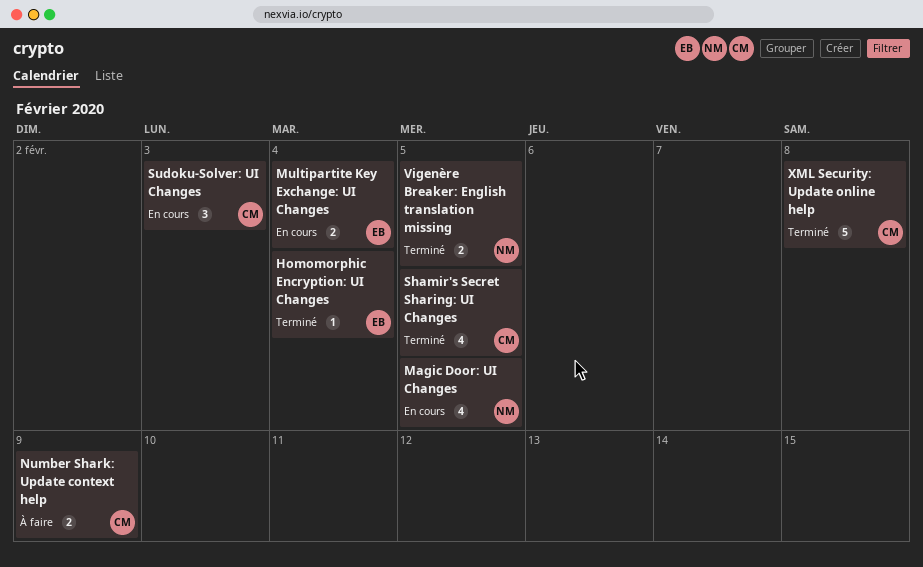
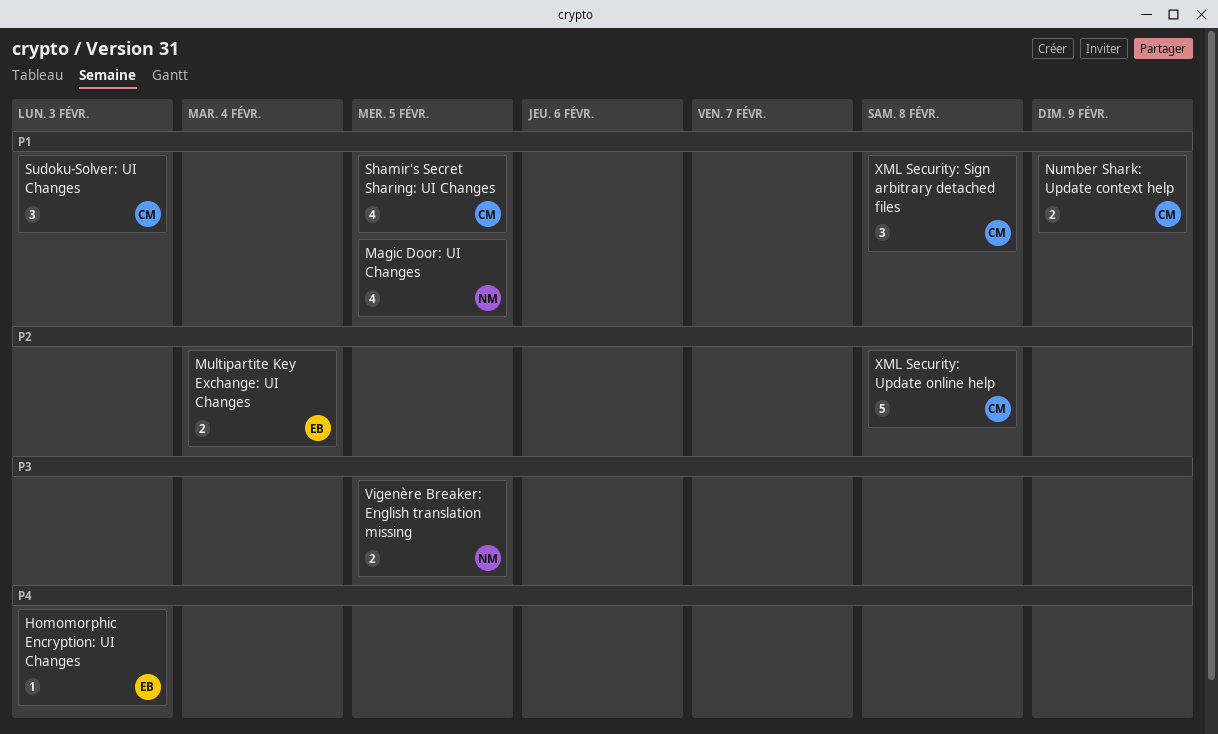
Homomorphic Encryption: UI Changes, due: Feb 4 -> Feb 3
XML Security: Sign arbitrary detached files: none -> present

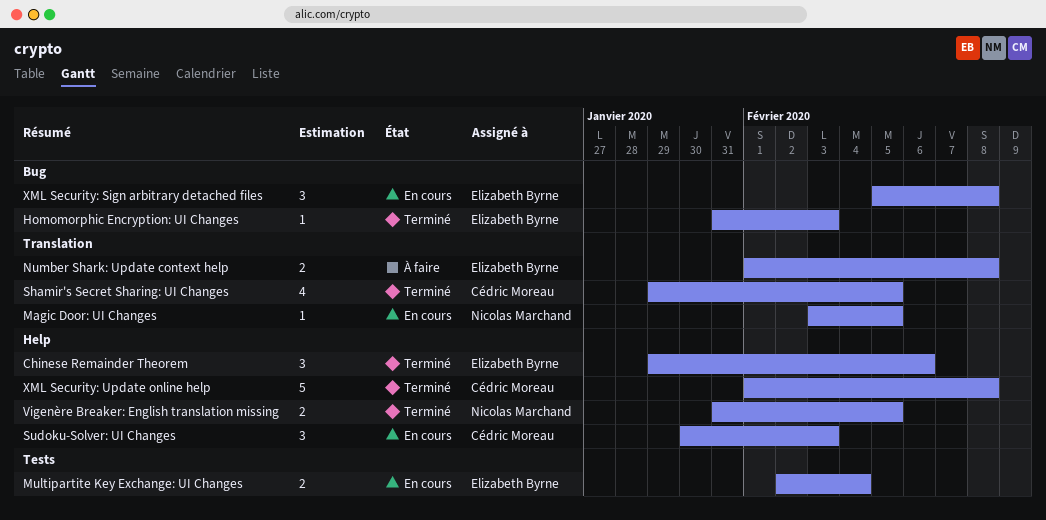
Chinese Remainder Theorem: none -> present
Magic Door: UI Changes, estimate: 4 -> 1
Number Shark: Update context help, owner: Cédric Moreau -> Elizabeth Byrne
Number Shark: Update context help, due: Feb 9 -> Feb 8
XML Security: Sign arbitrary detached files, owner: Cédric Moreau -> Elizabeth Byrne

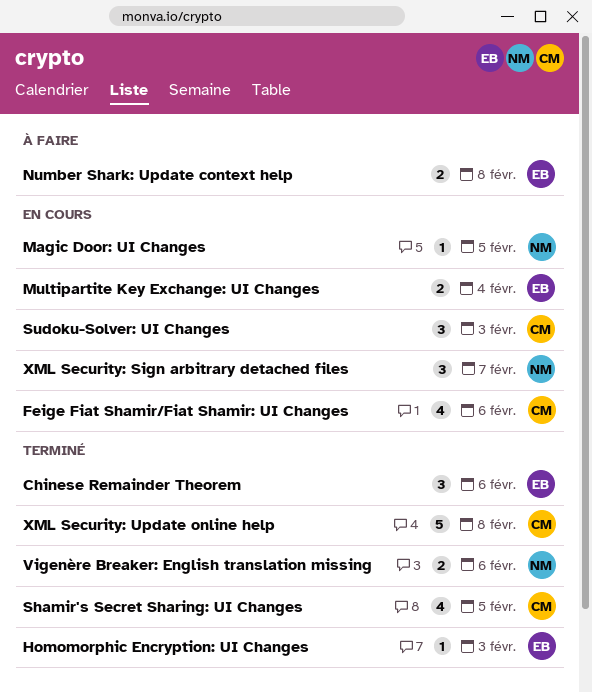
Feige Fiat Shamir/Fiat Shamir: UI Changes: none -> present
Vigenère Breaker: English translation missing, due: Feb 5 -> Feb 6
XML Security: Sign arbitrary detached files, owner: Elizabeth Byrne -> Nicolas Marchand
XML Security: Sign arbitrary detached files, due: Feb 8 -> Feb 7

